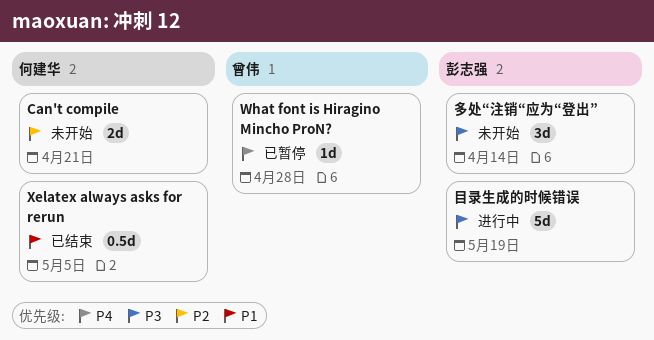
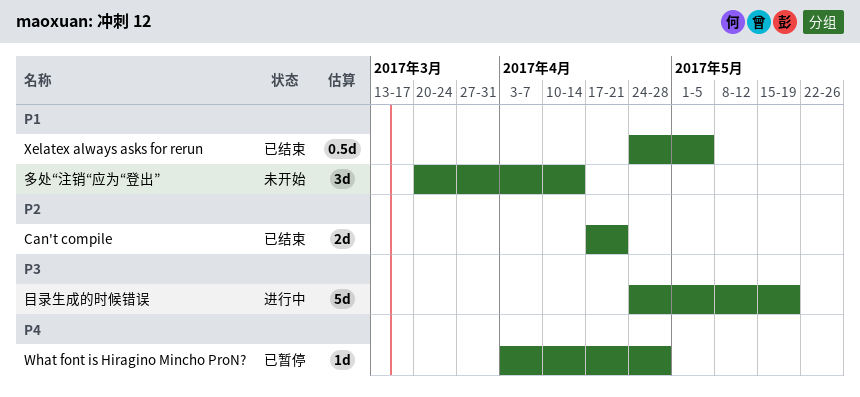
Can't compile, status: 未开始 -> 已结束
多处“注销“应为“登出”, priority: P3 -> P1

